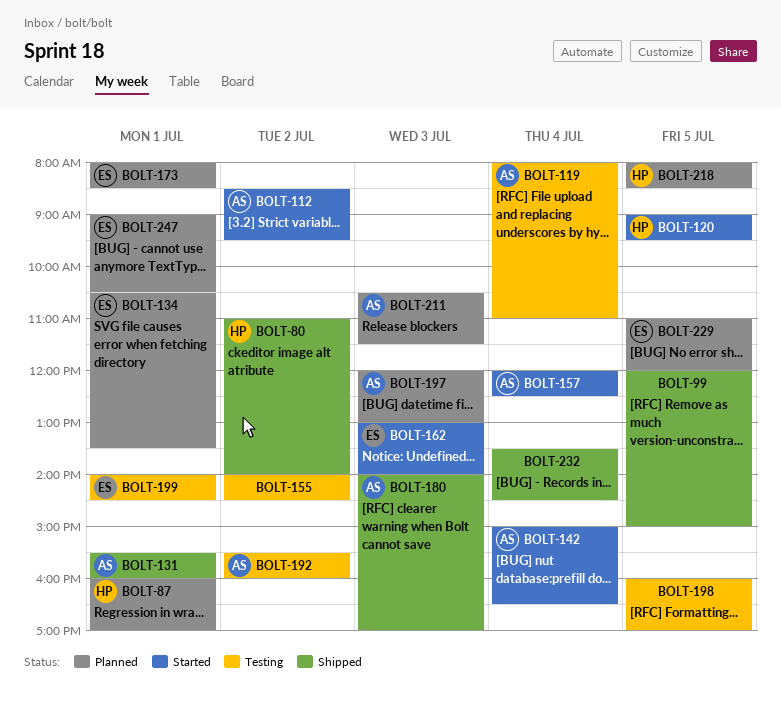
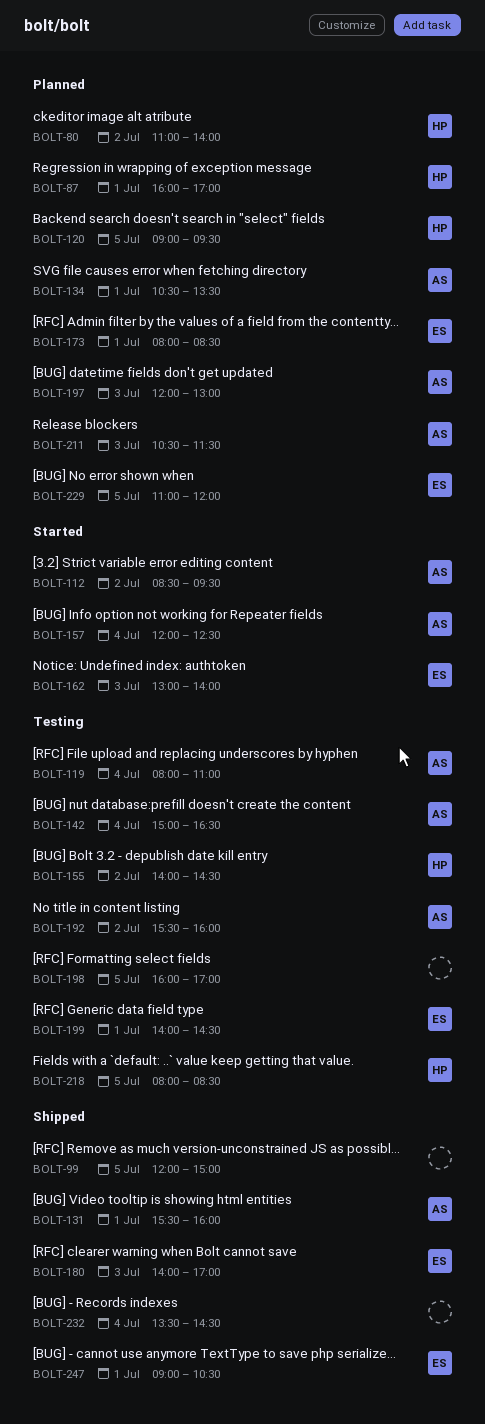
BOLT-80, status: Shipped -> Planned
BOLT-120, status: Started -> Planned
BOLT-134, owner: ES -> AS
BOLT-142, status: Started -> Testing
BOLT-155, owner: none -> HP
BOLT-180, owner: AS -> ES
BOLT-218, status: Planned -> Testing
BOLT-247, status: Planned -> Shipped

